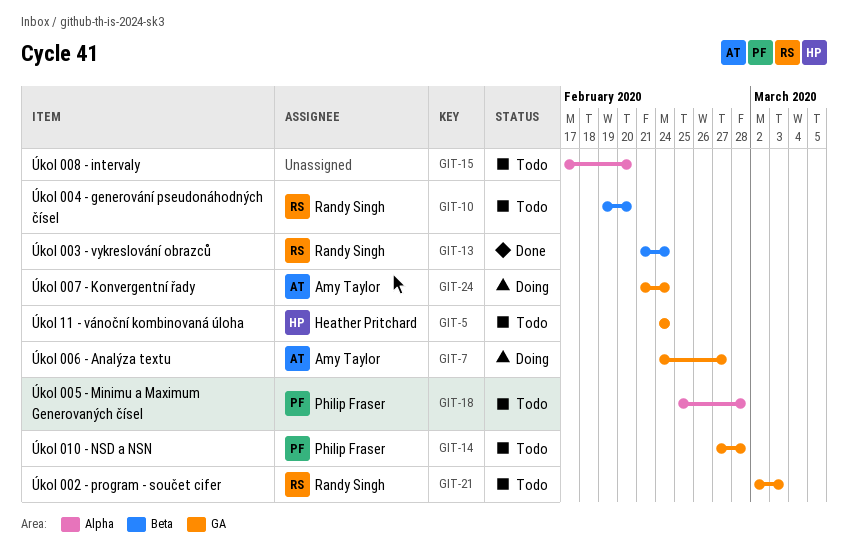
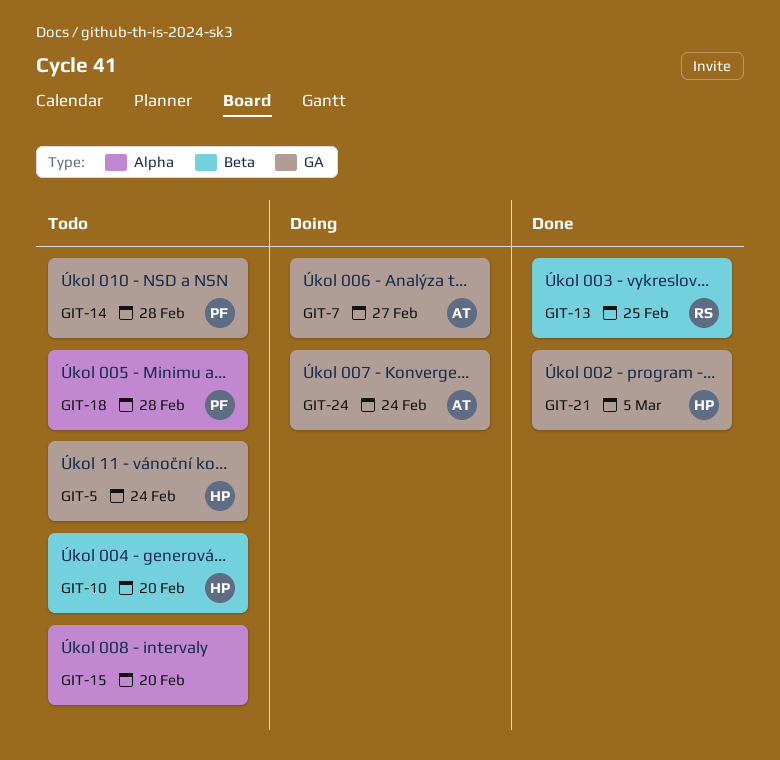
GIT-10, owner: Randy Singh -> Heather Pritchard
GIT-13, due: Feb 24 -> Feb 25
GIT-21, status: Todo -> Done
GIT-21, owner: Randy Singh -> Heather Pritchard
GIT-21, due: Mar 3 -> Mar 5

